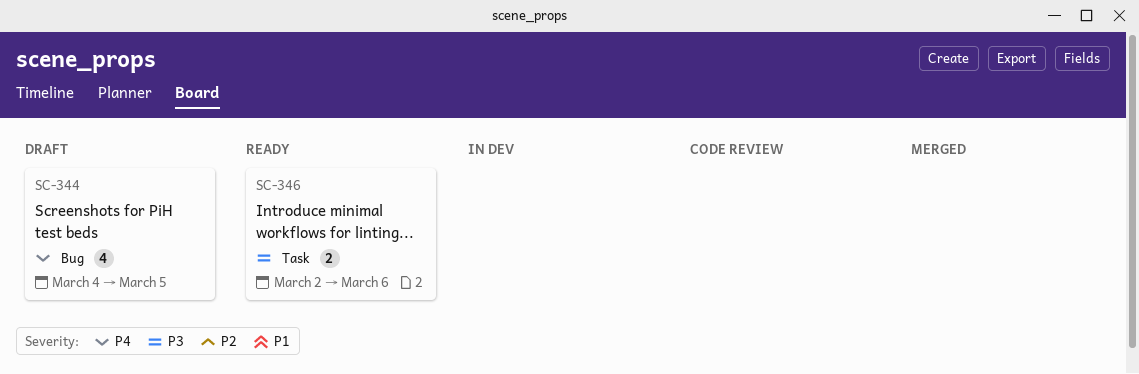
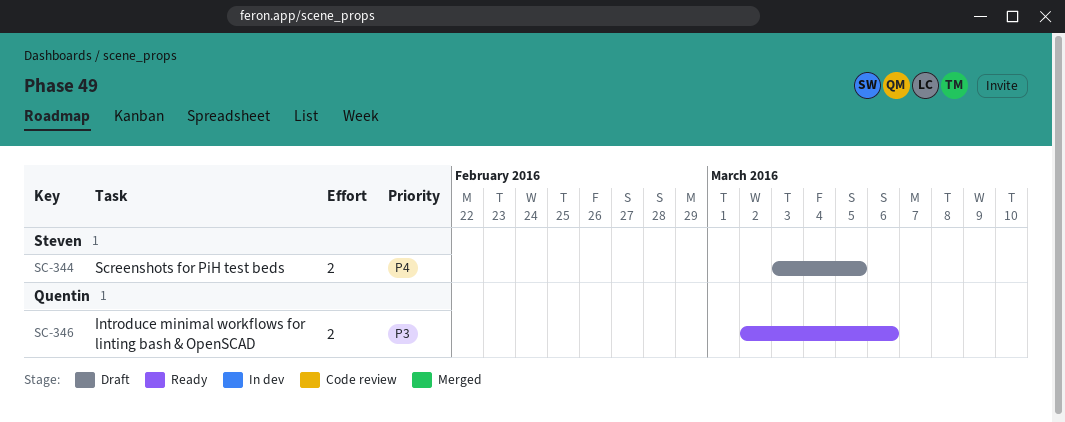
SC-344, estimate: 4 -> 2
SC-344, start: Mar 4 -> Mar 3

